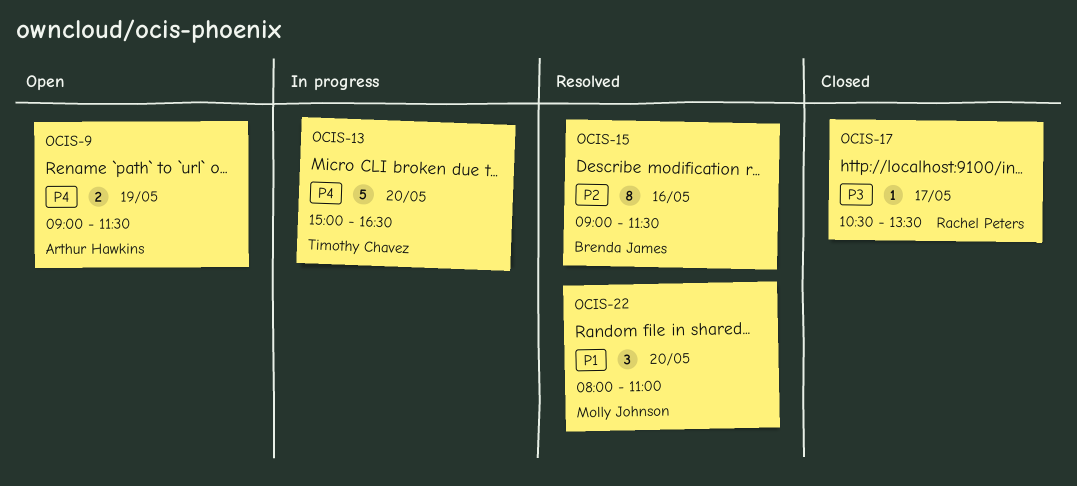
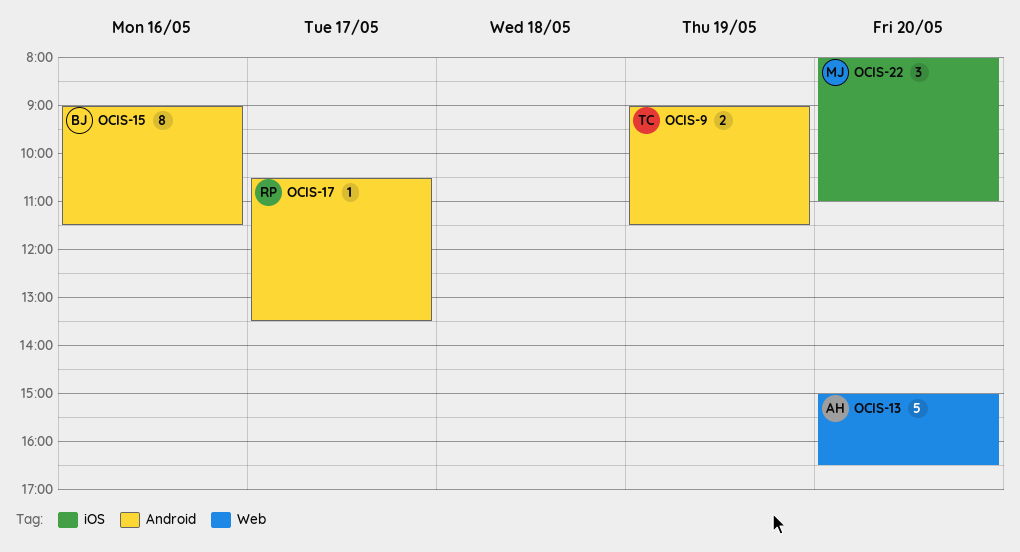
OCIS-9, owner: Arthur Hawkins -> Timothy Chavez
OCIS-13, owner: Timothy Chavez -> Arthur Hawkins

